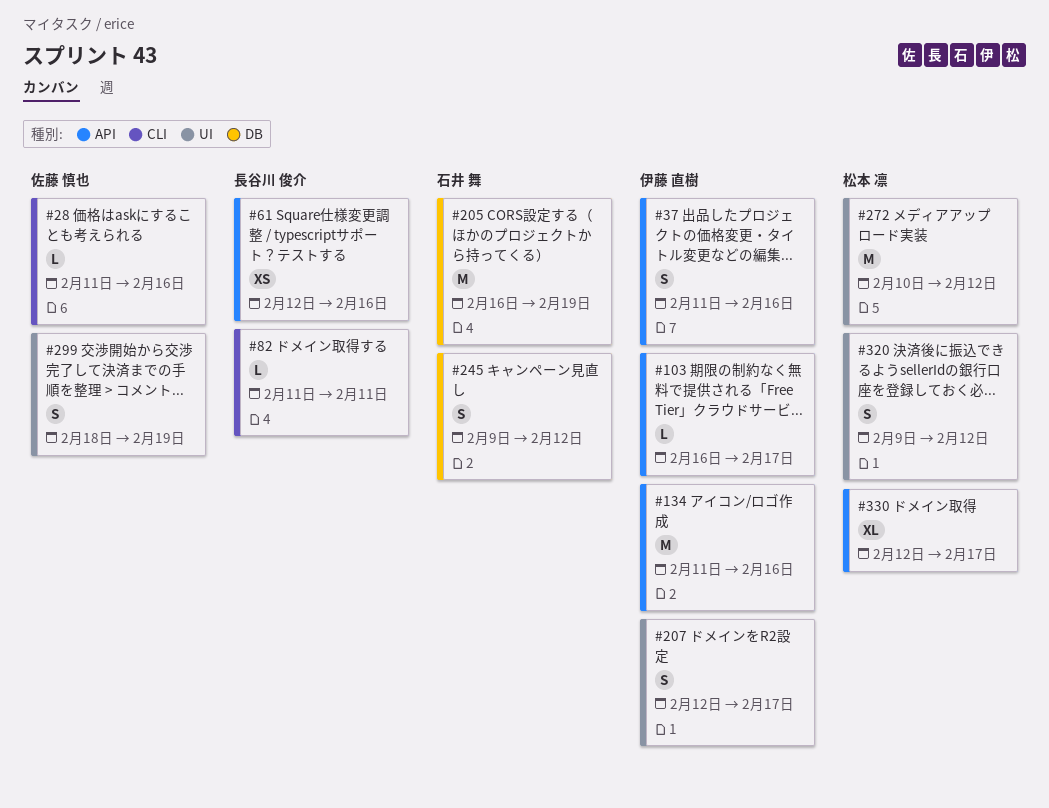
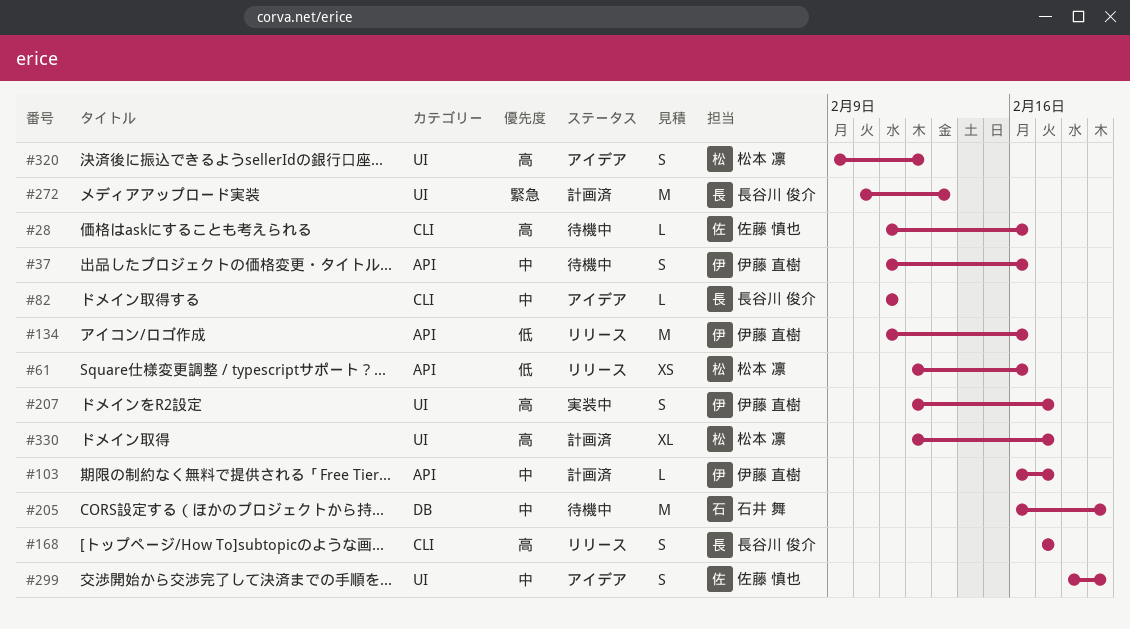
#61, owner: 長谷川 俊介 -> 松本 凛
#168: none -> present
#245: present -> none
#272, owner: 松本 凛 -> 長谷川 俊介
#272, due: Feb 12 -> Feb 13
#330, label: API -> UI

